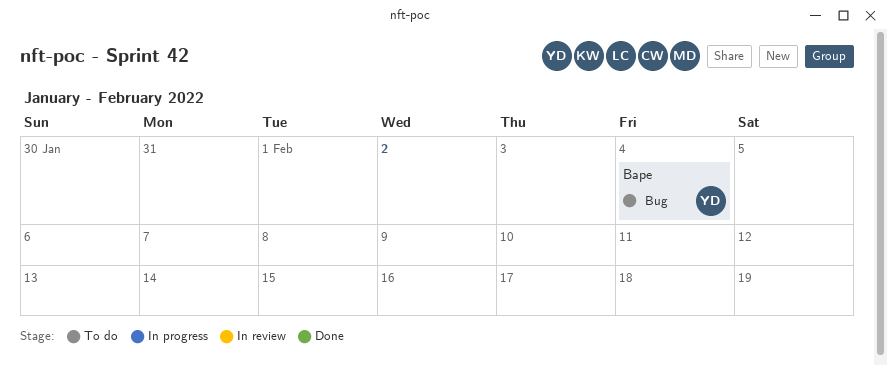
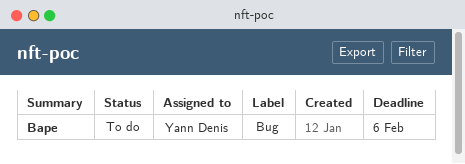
Bape, due: Feb 4 -> Feb 6

